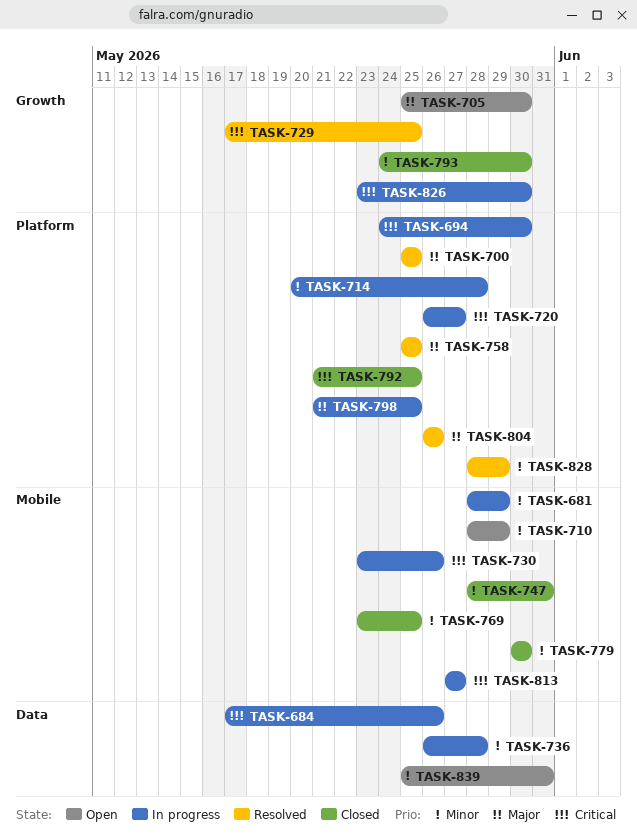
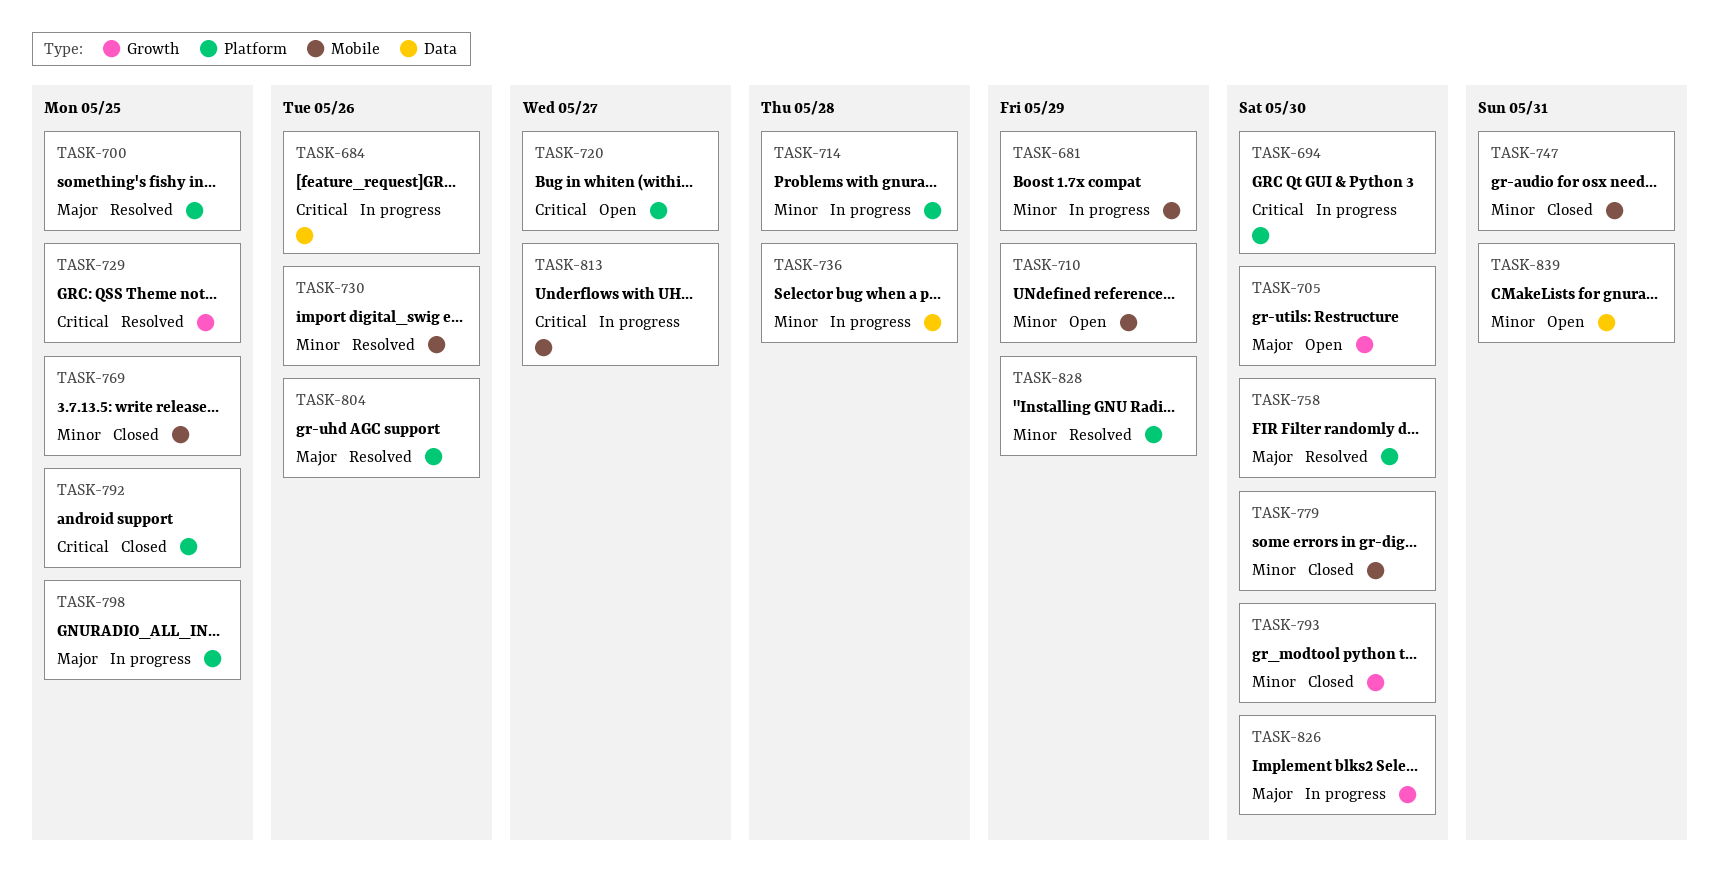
TASK-720, status: In progress -> Open
TASK-730, status: In progress -> Resolved
TASK-730, priority: Critical -> Minor
TASK-758, due: May 25 -> May 30
TASK-826, priority: Critical -> Major

